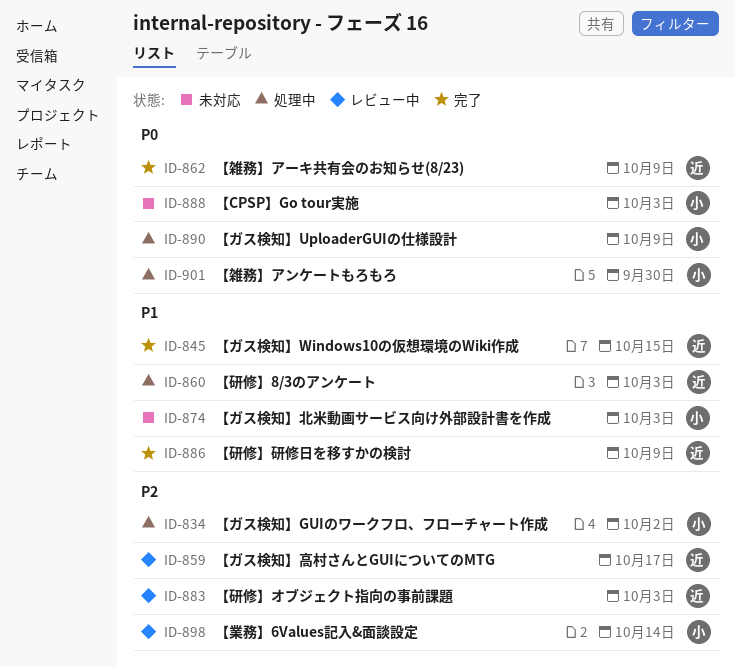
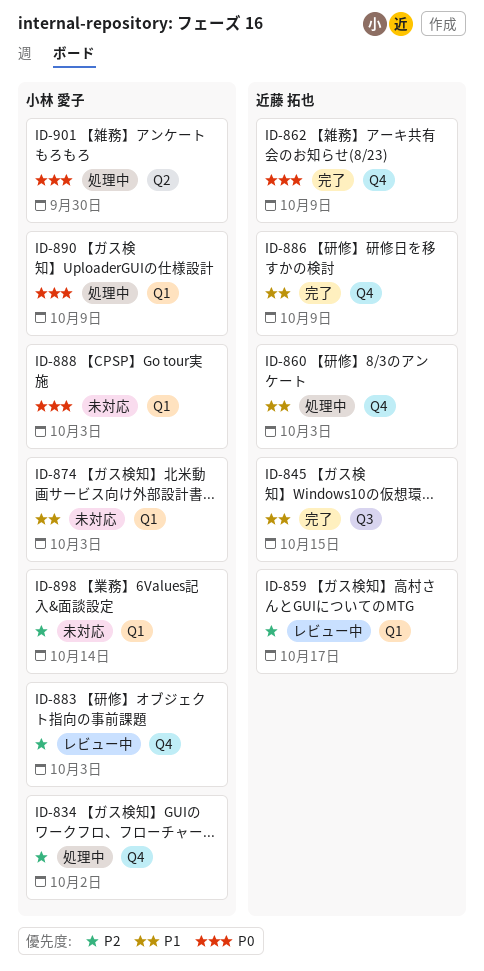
ID-883, owner: 近藤 拓也 -> 小林 愛子
ID-898, status: レビュー中 -> 未対応

